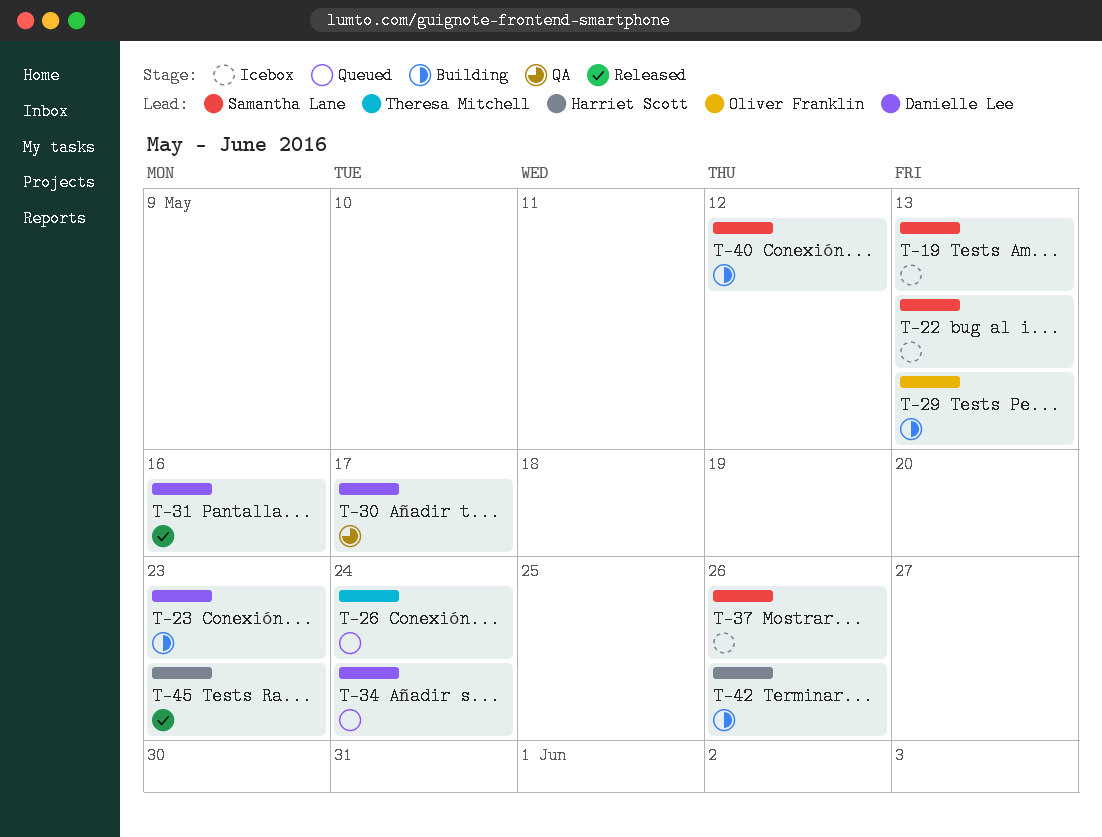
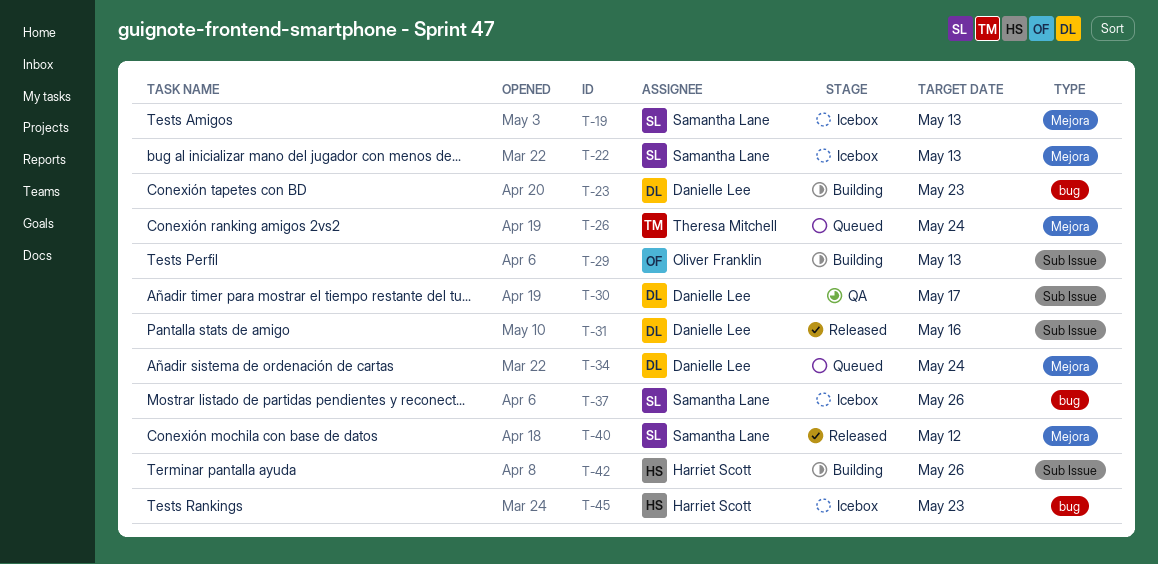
T-40, status: Building -> Released
T-45, status: Released -> Icebox

